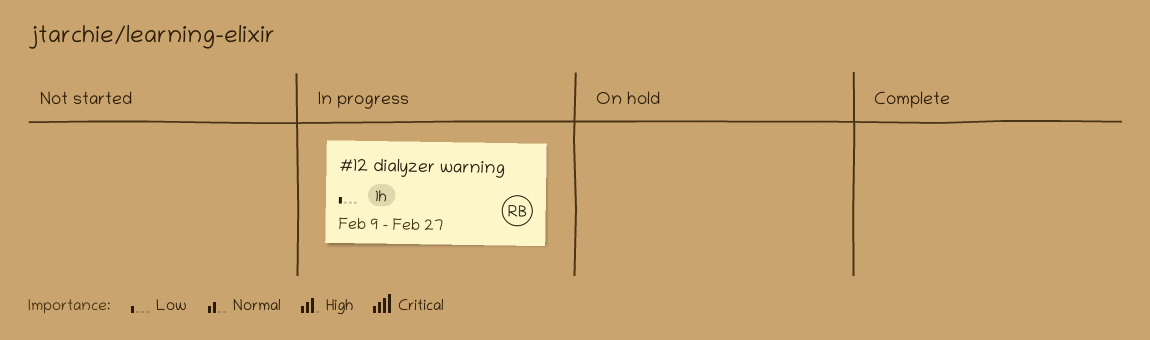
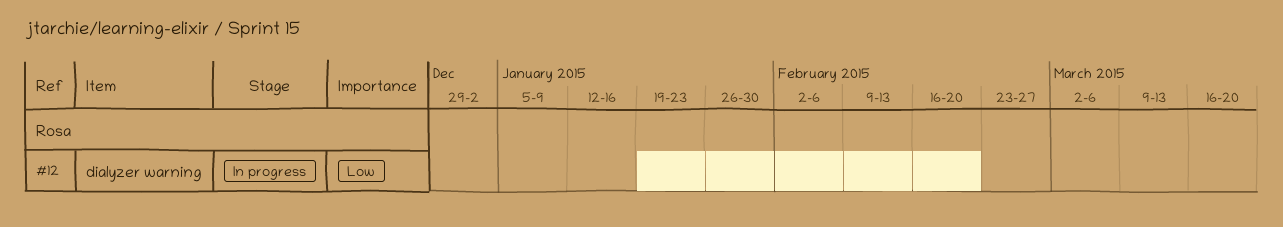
#12, start: Feb 9 -> Jan 19
#12, due: Feb 27 -> Feb 20

